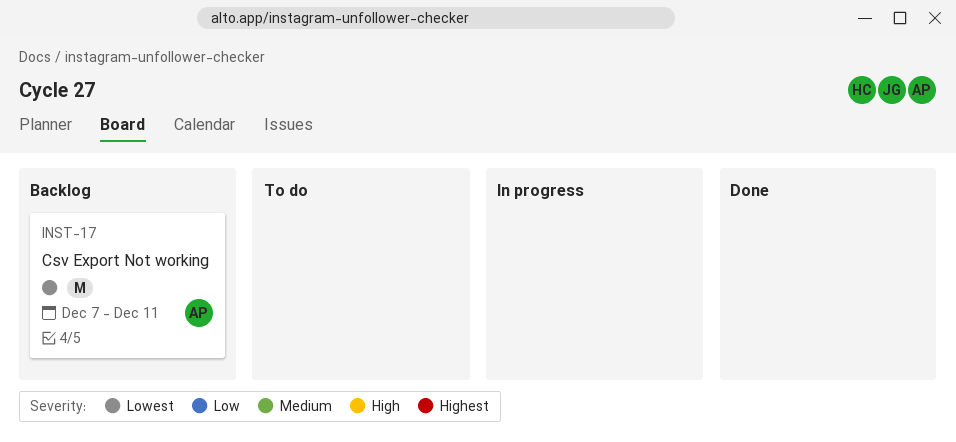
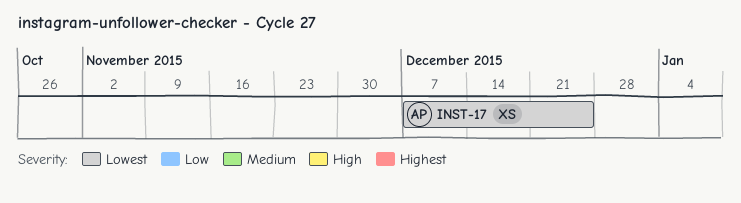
INST-17, estimate: M -> XS
INST-17, due: Dec 11 -> Dec 25

